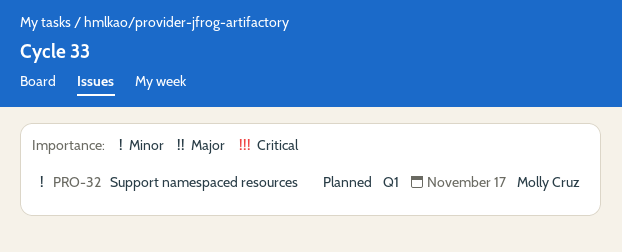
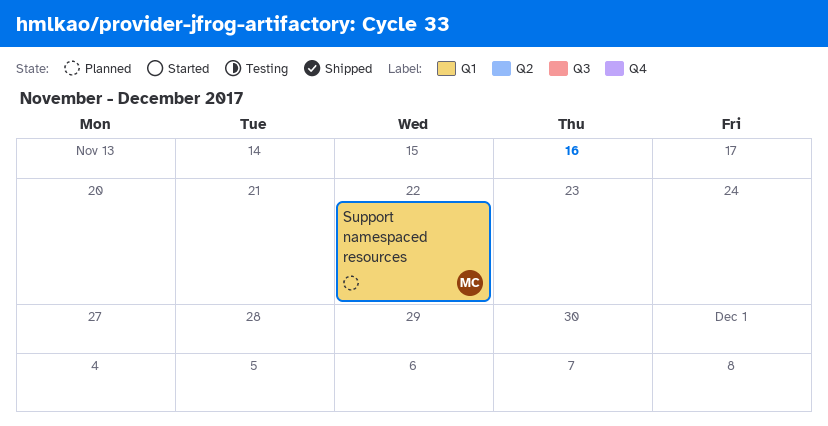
Support namespaced resources, due: Nov 17 -> Nov 22

